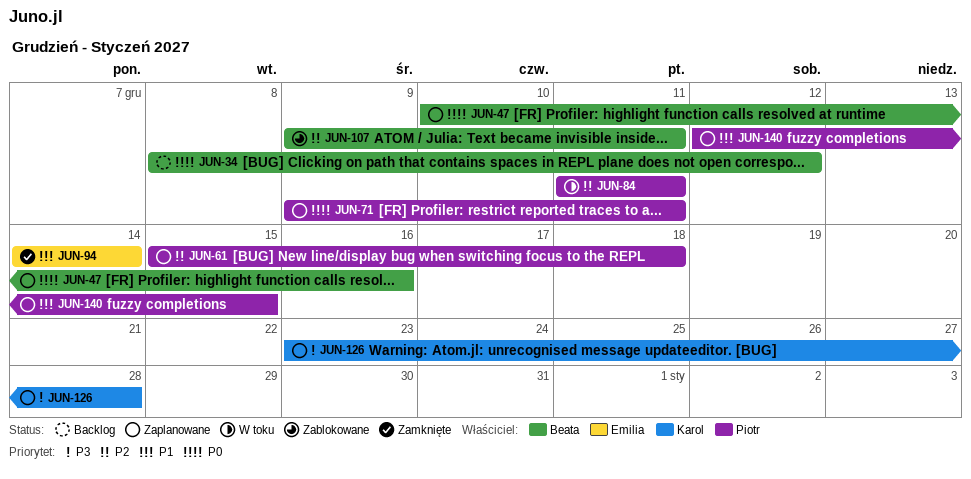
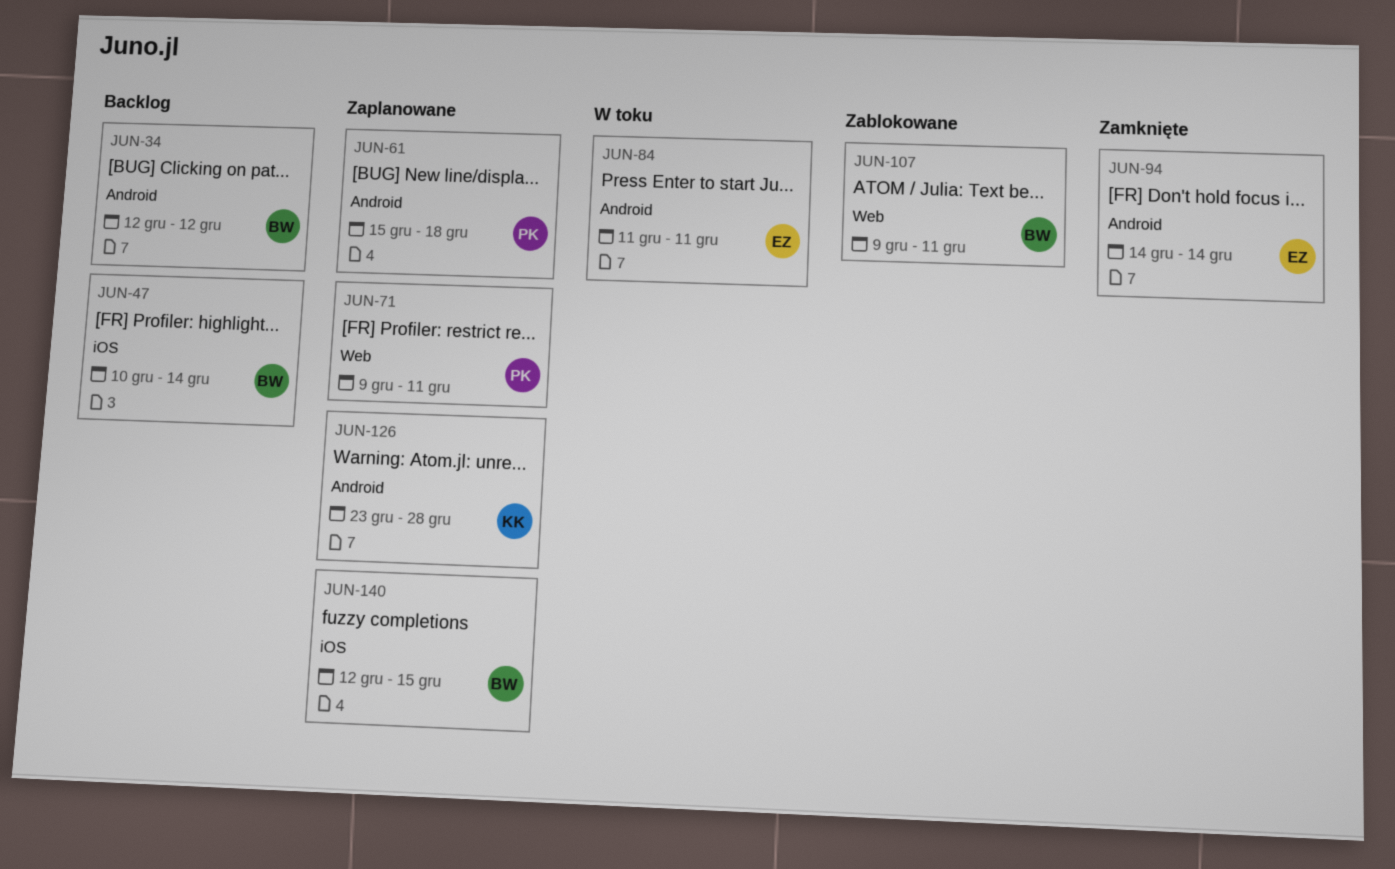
JUN-34, start: Dec 8 -> Dec 12
JUN-47, status: Zaplanowane -> Backlog
JUN-47, due: Dec 16 -> Dec 14
JUN-84, owner: Piotr -> Emilia
JUN-140, owner: Piotr -> Beata

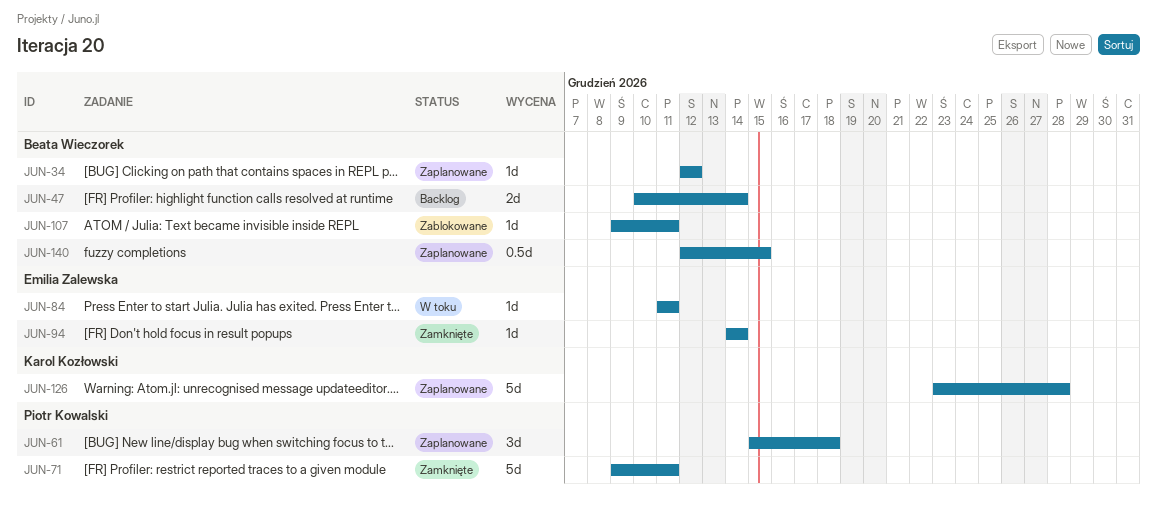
JUN-34, status: Backlog -> Zaplanowane
JUN-71, status: Zaplanowane -> Zamknięte

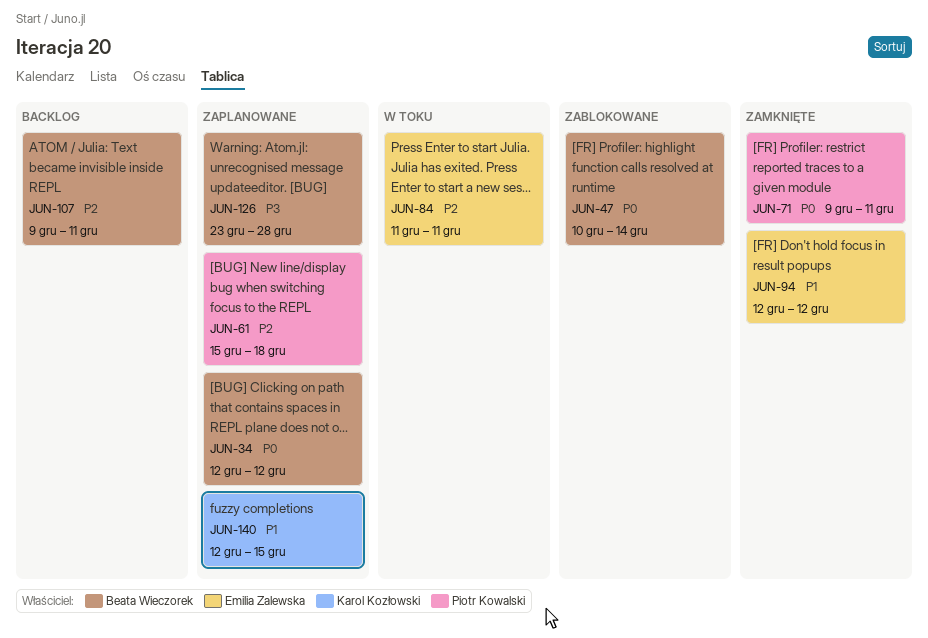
JUN-47, status: Backlog -> Zablokowane
JUN-94, start: Dec 14 -> Dec 12
JUN-94, due: Dec 14 -> Dec 12
JUN-107, status: Zablokowane -> Backlog
JUN-126, owner: Karol Kozłowski -> Beata Wieczorek
JUN-140, owner: Beata Wieczorek -> Karol Kozłowski

